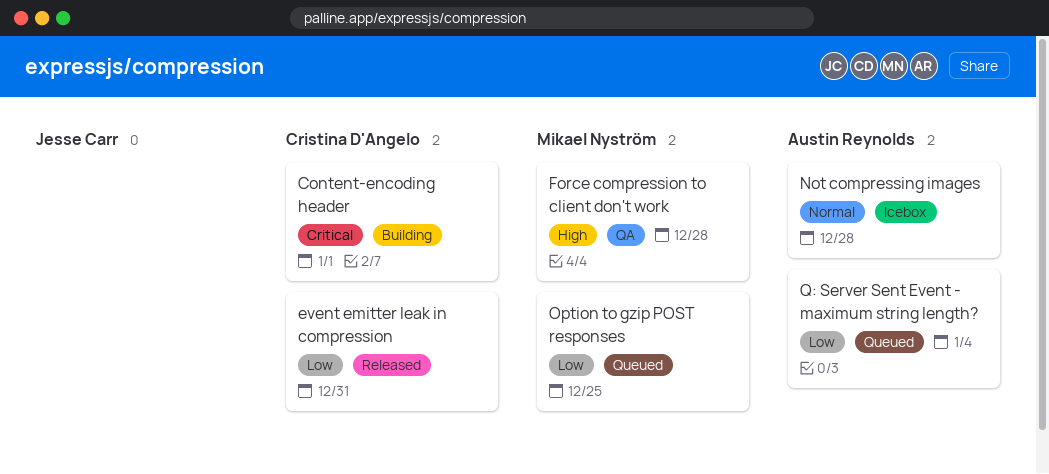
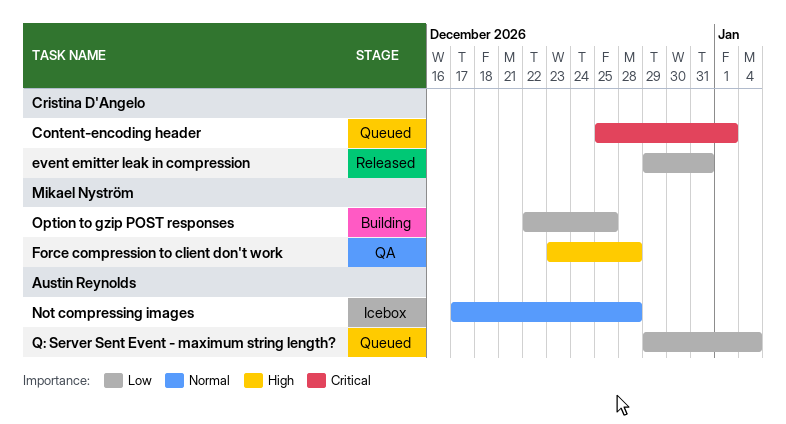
Content-encoding header, status: Building -> Queued
Option to gzip POST responses, status: Queued -> Building

